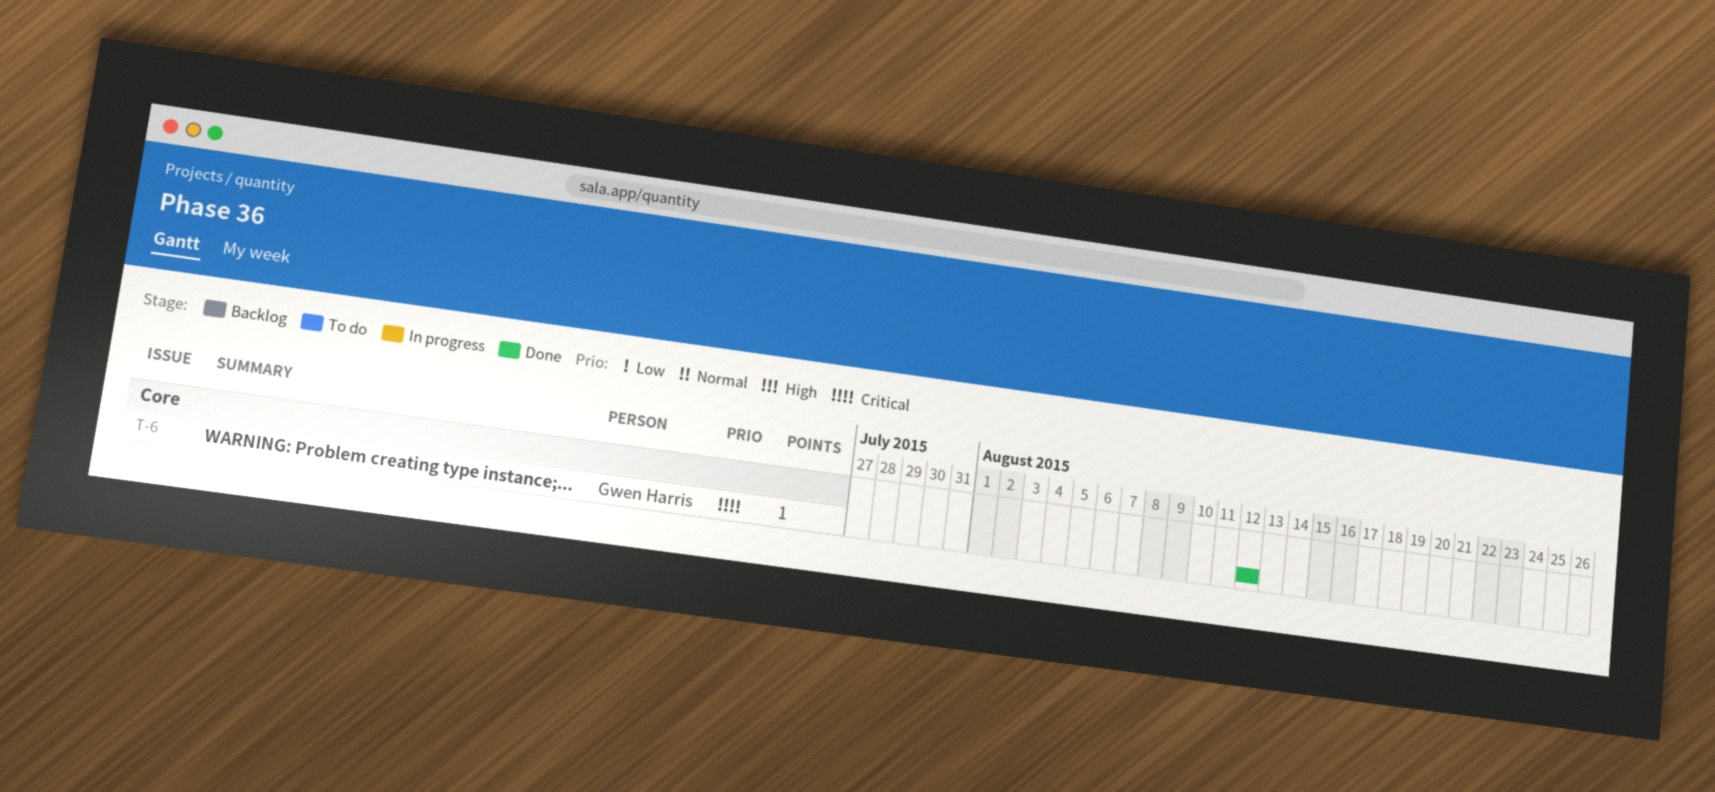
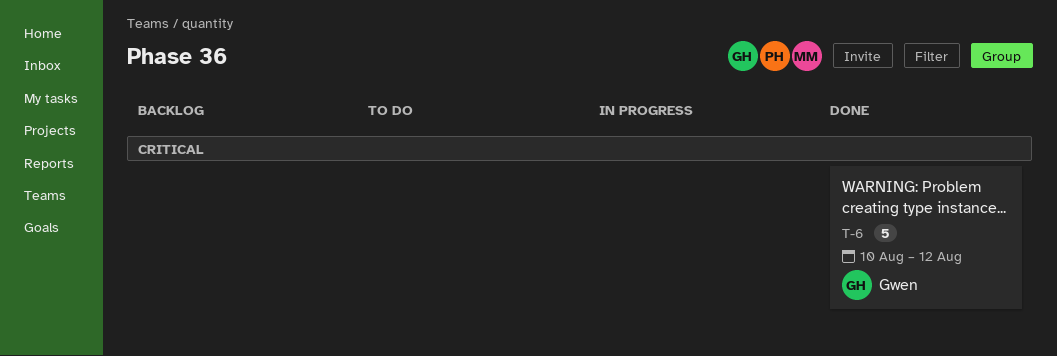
T-6, estimate: 1 -> 5
T-6, start: Aug 12 -> Aug 10

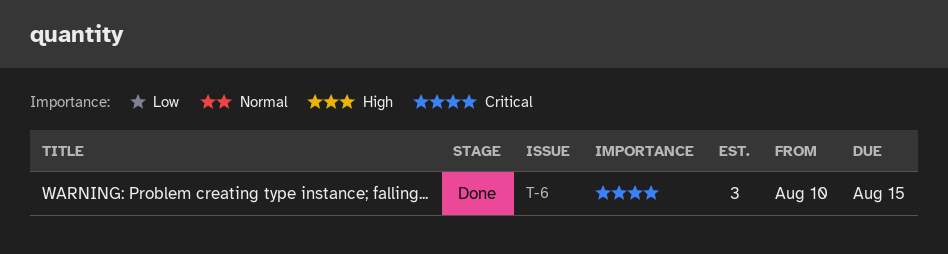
T-6, estimate: 5 -> 3
T-6, due: Aug 12 -> Aug 15

